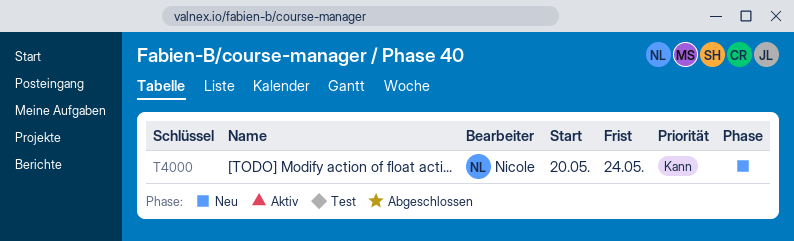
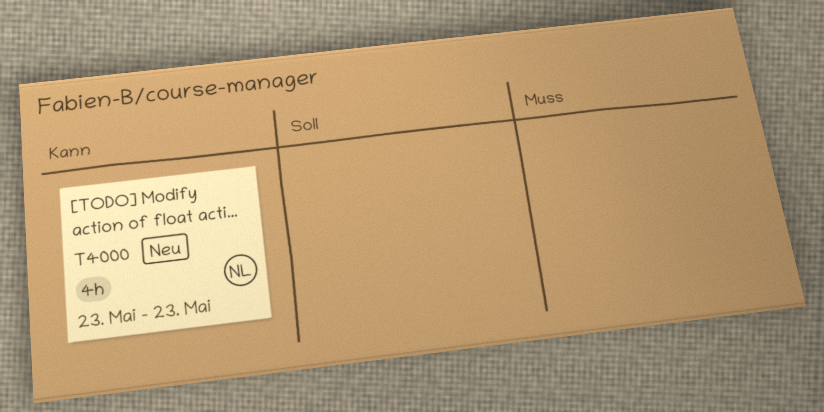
T4000, start: May 20 -> May 23
T4000, due: May 24 -> May 23

